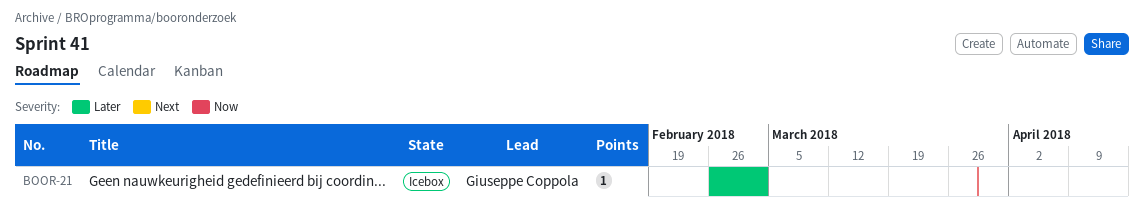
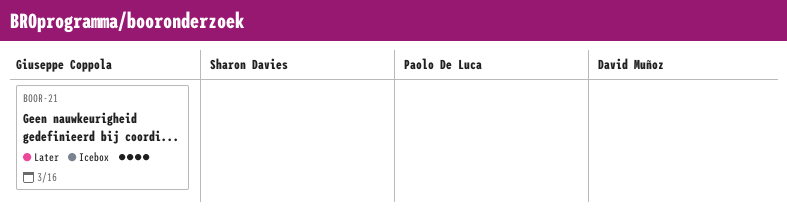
BOOR-21, estimate: 1 -> 4
BOOR-21, due: Mar 2 -> Mar 16

